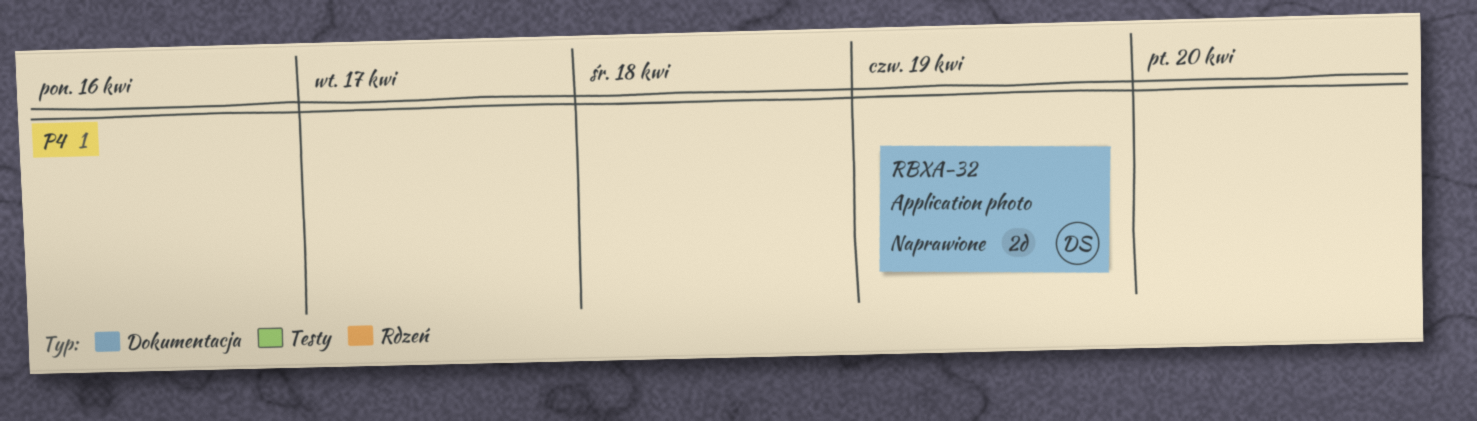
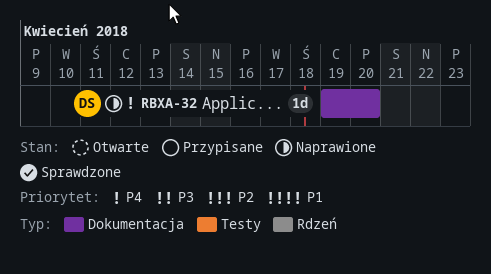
RBXA-32, estimate: 2d -> 1d
RBXA-32, due: Apr 19 -> Apr 20

